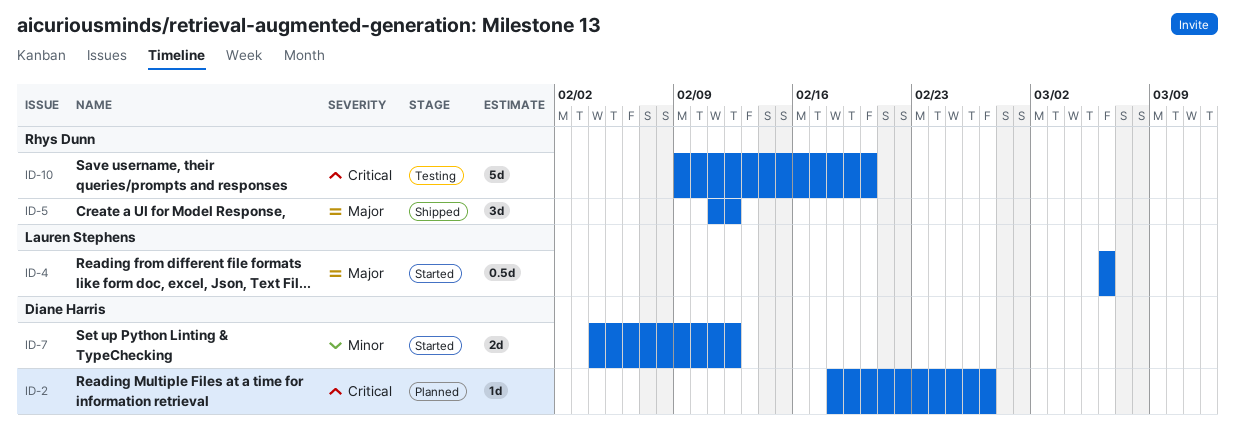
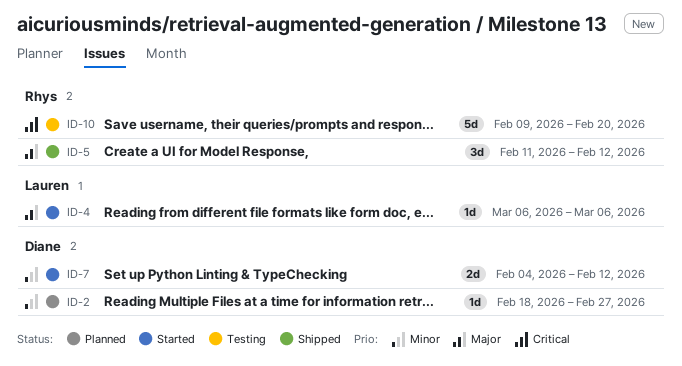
ID-2, priority: Critical -> Minor
ID-4, estimate: 0.5d -> 1d

